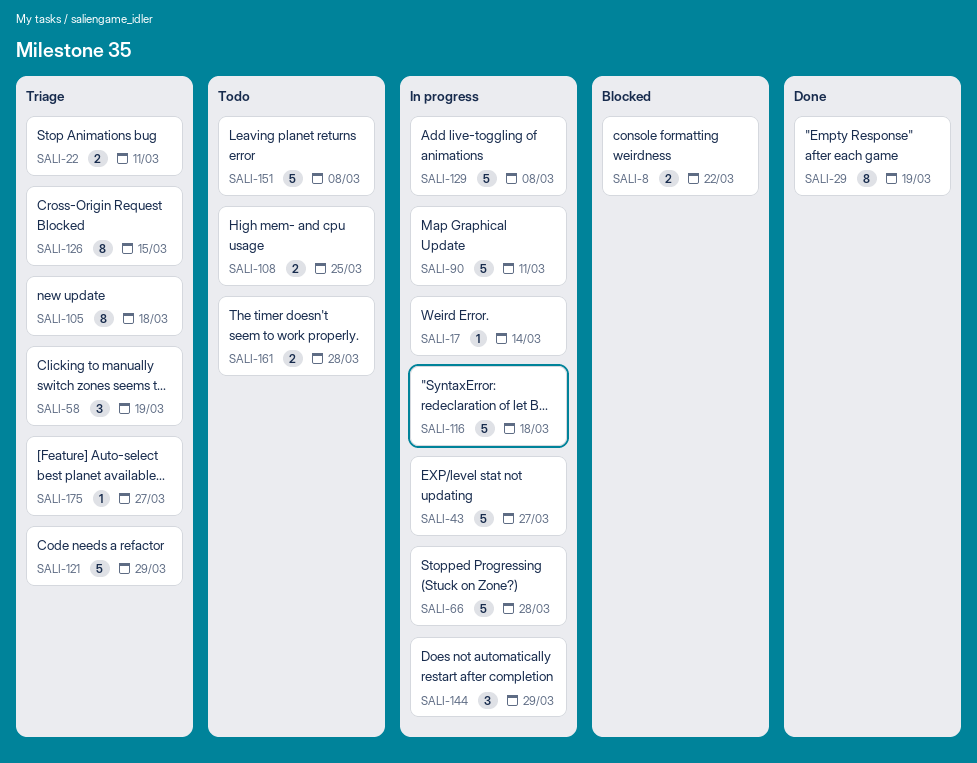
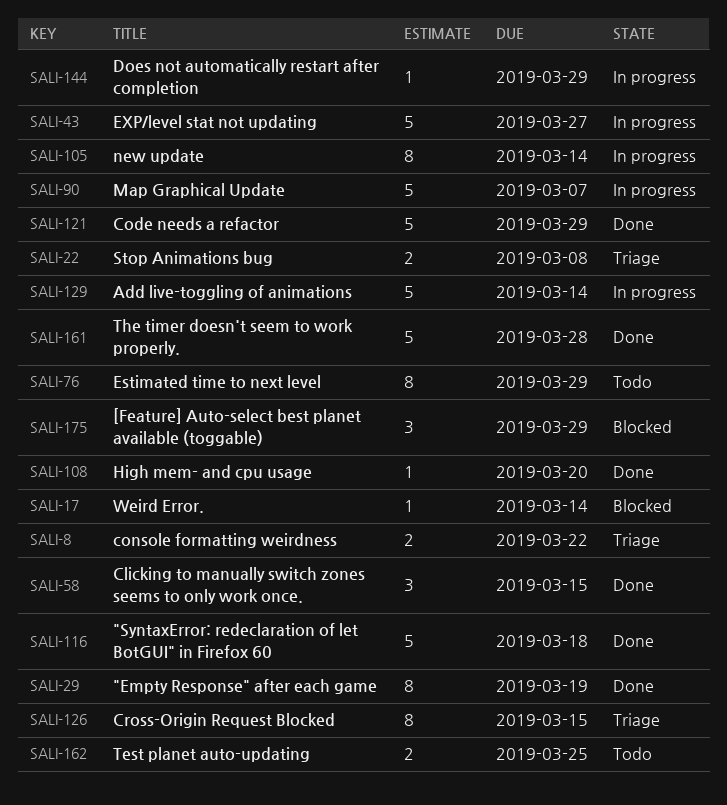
SALI-8, status: Blocked -> Triage
SALI-17, status: In progress -> Blocked
SALI-22, due: Mar 11 -> Mar 8
SALI-58, status: Triage -> Done
SALI-58, due: Mar 19 -> Mar 15
SALI-66: present -> none
SALI-76: none -> present
SALI-90, due: Mar 11 -> Mar 7
SALI-105, status: Triage -> In progress
SALI-105, due: Mar 18 -> Mar 14
SALI-108, status: Todo -> Done
SALI-108, estimate: 2 -> 1
SALI-108, due: Mar 25 -> Mar 20
SALI-116, status: In progress -> Done
SALI-121, status: Triage -> Done
SALI-129, due: Mar 8 -> Mar 14
SALI-144, estimate: 3 -> 1
SALI-151: present -> none
SALI-161, status: Todo -> Done
SALI-161, estimate: 2 -> 5
SALI-162: none -> present
SALI-175, status: Triage -> Blocked
SALI-175, estimate: 1 -> 3
SALI-175, due: Mar 27 -> Mar 29

